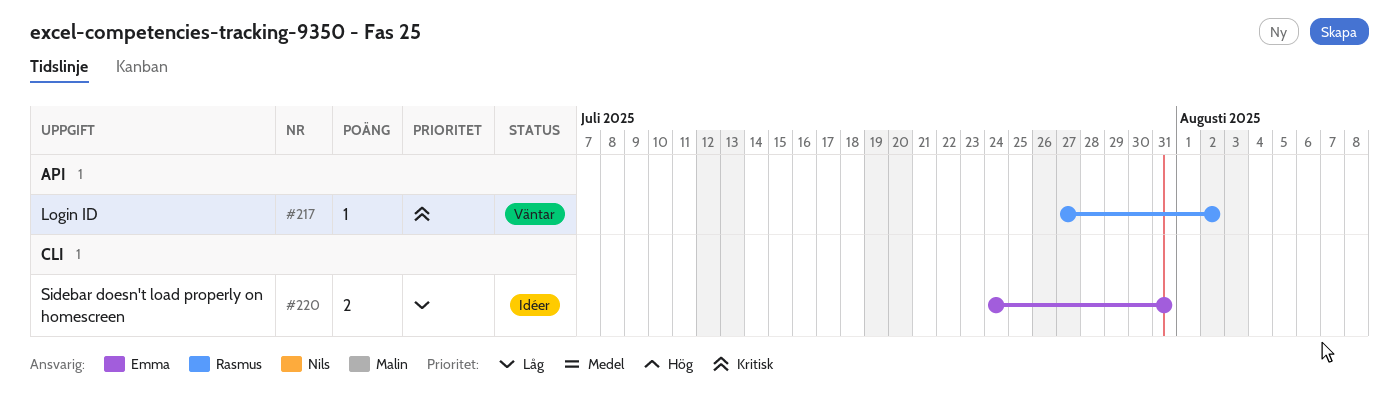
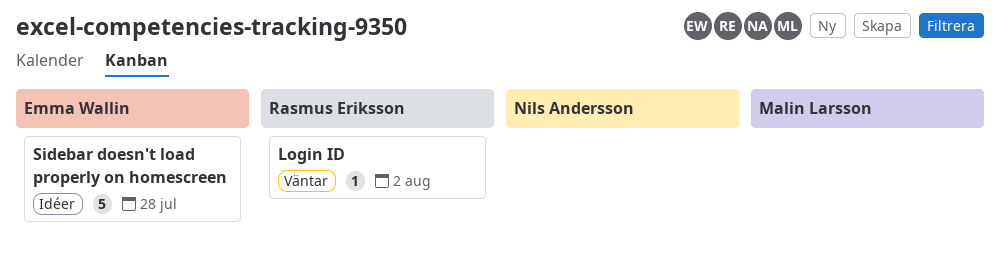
Sidebar doesn't load properly on homescreen, estimate: 2 -> 5
Sidebar doesn't load properly on homescreen, due: Jul 31 -> Jul 28

